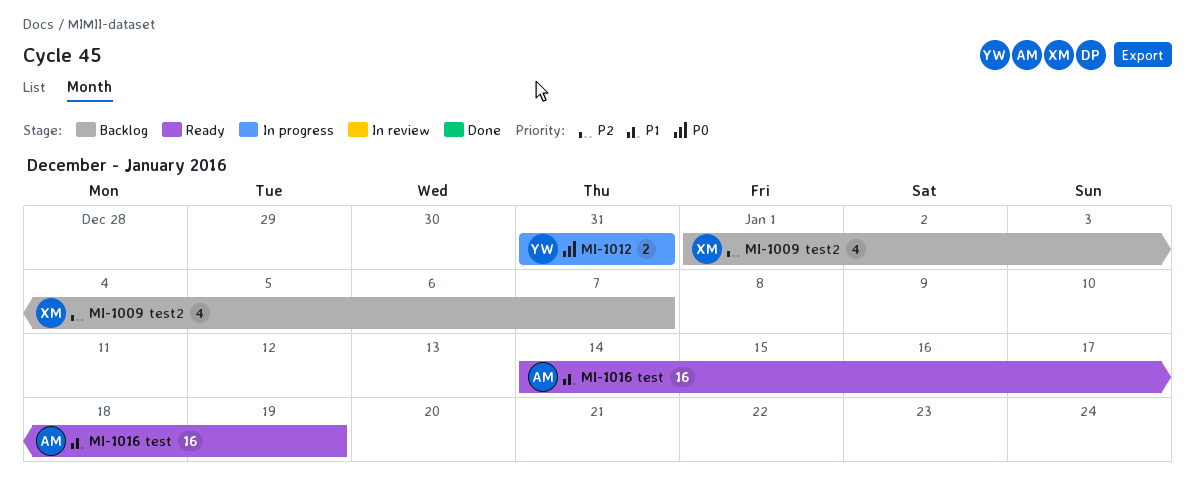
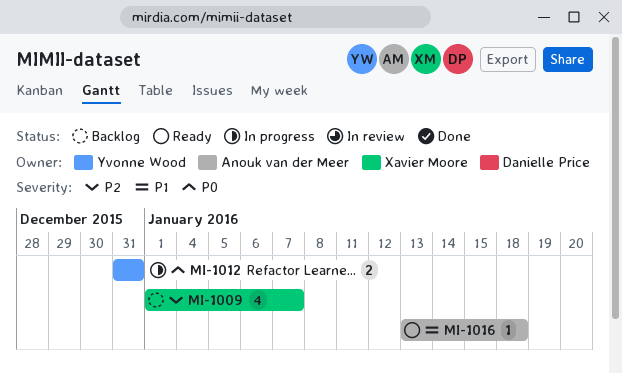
MI-1016, estimate: 16 -> 1
MI-1016, start: Jan 14 -> Jan 13
MI-1016, due: Jan 19 -> Jan 18

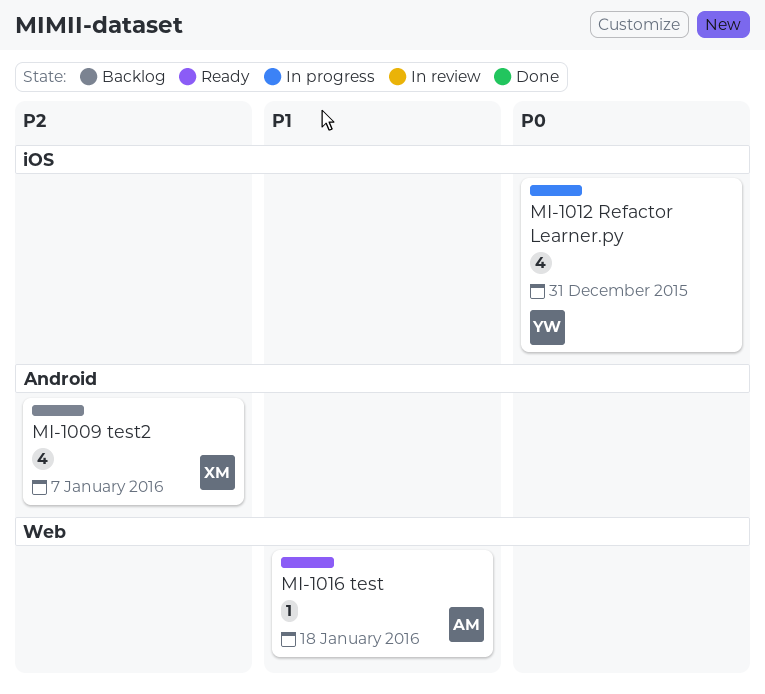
MI-1012, estimate: 2 -> 4

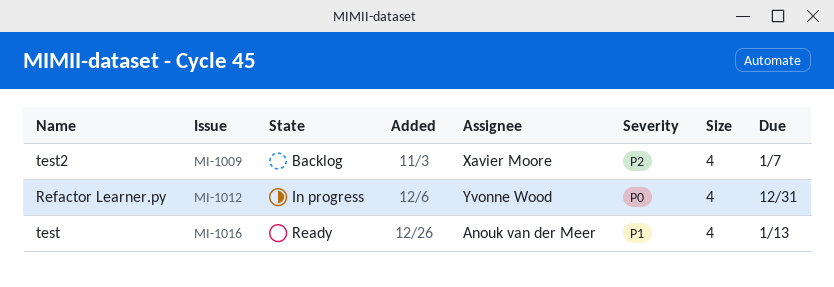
MI-1016, estimate: 1 -> 4
MI-1016, due: Jan 18 -> Jan 13

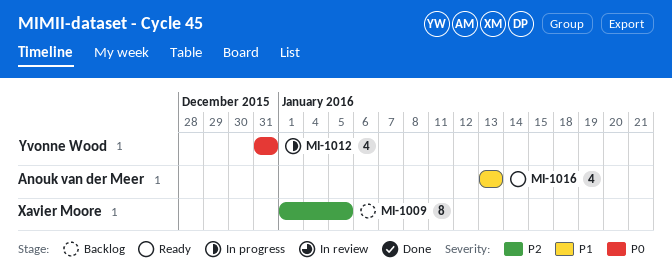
MI-1009, estimate: 4 -> 8
MI-1009, due: Jan 7 -> Jan 5

